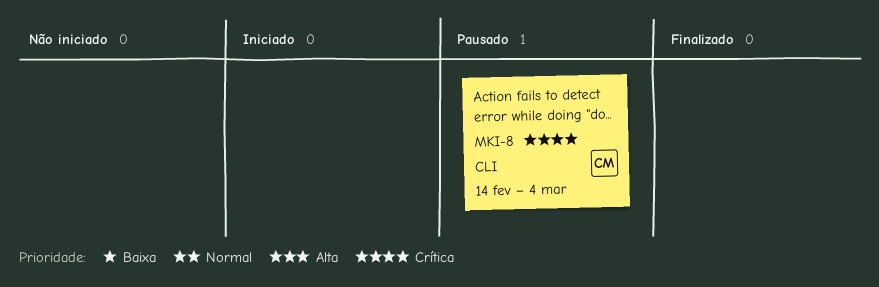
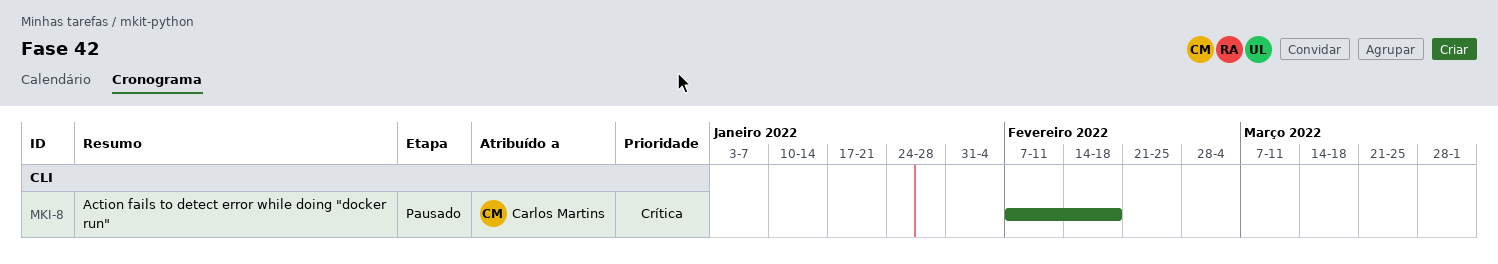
MKI-8, start: Feb 14 -> Feb 7
MKI-8, due: Mar 4 -> Feb 18

